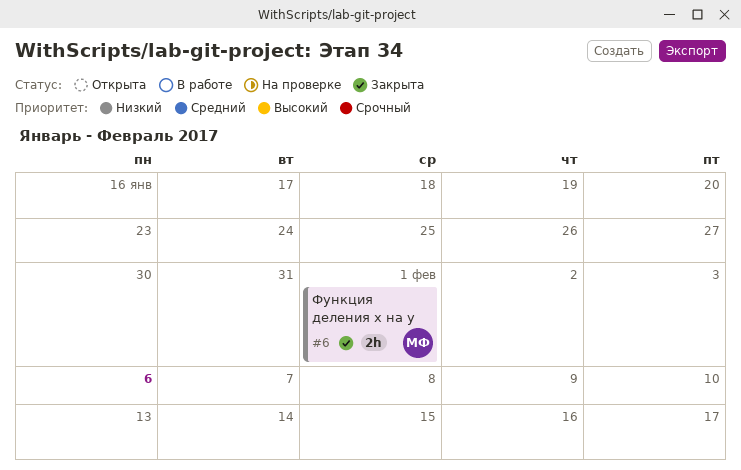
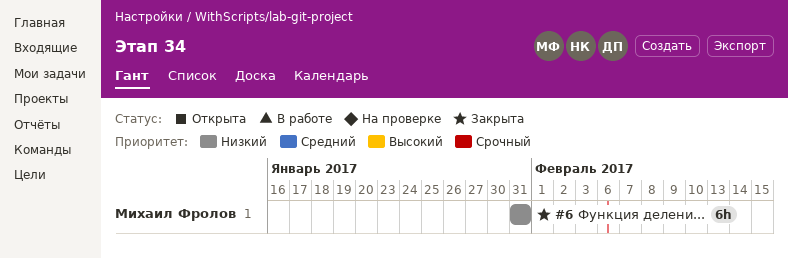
#6, estimate: 2h -> 6h
#6, due: Feb 1 -> Jan 31

